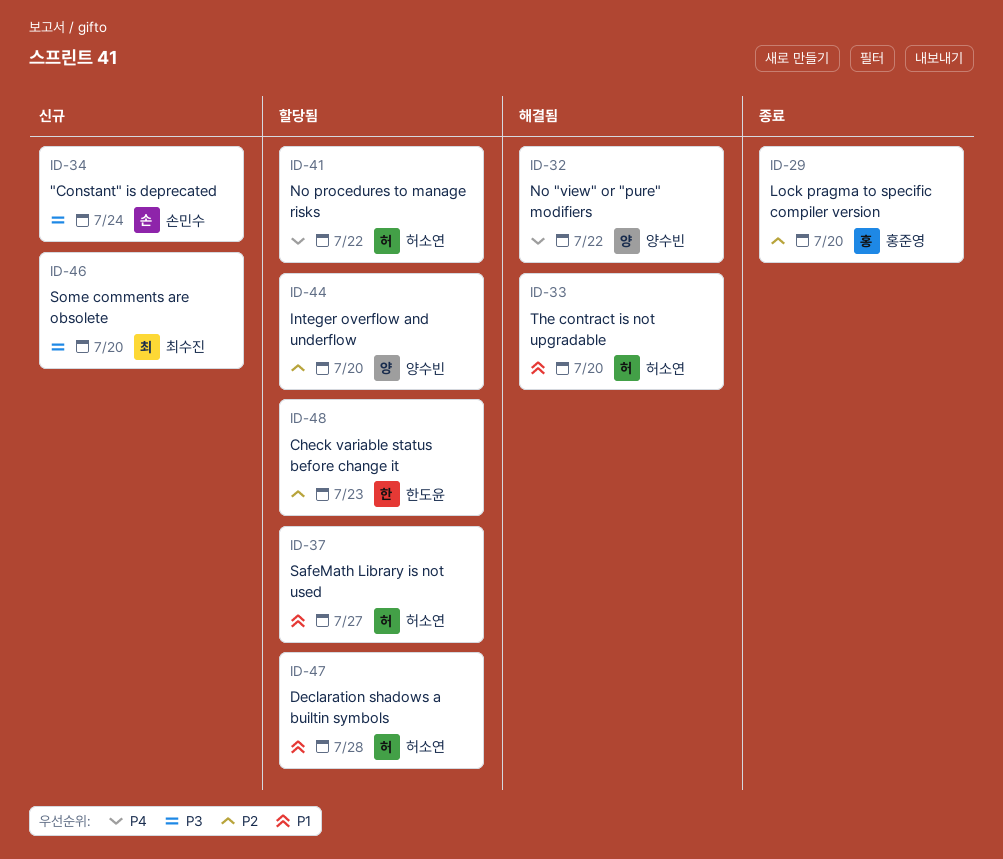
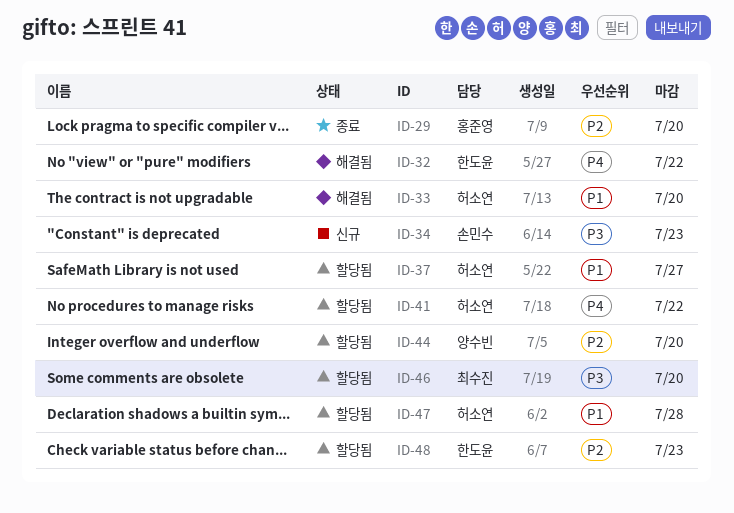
ID-32, owner: 양수빈 -> 한도윤
ID-34, due: Jul 24 -> Jul 23
ID-46, status: 신규 -> 할당됨

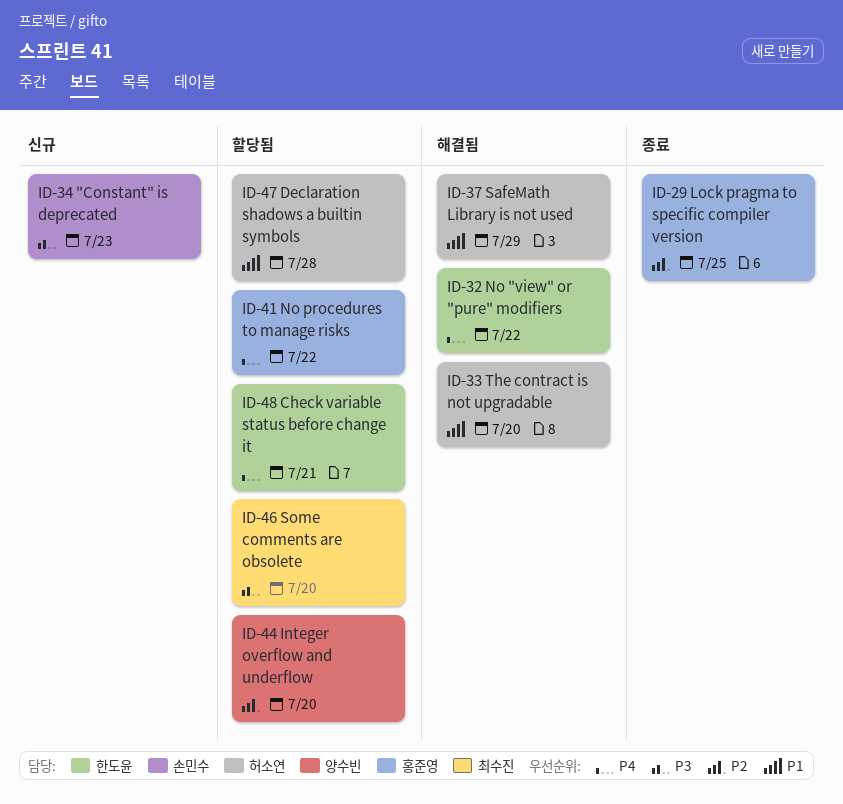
ID-29, due: Jul 20 -> Jul 25
ID-37, status: 할당됨 -> 해결됨
ID-37, due: Jul 27 -> Jul 29
ID-41, owner: 허소연 -> 홍준영
ID-48, priority: P2 -> P4
ID-48, due: Jul 23 -> Jul 21

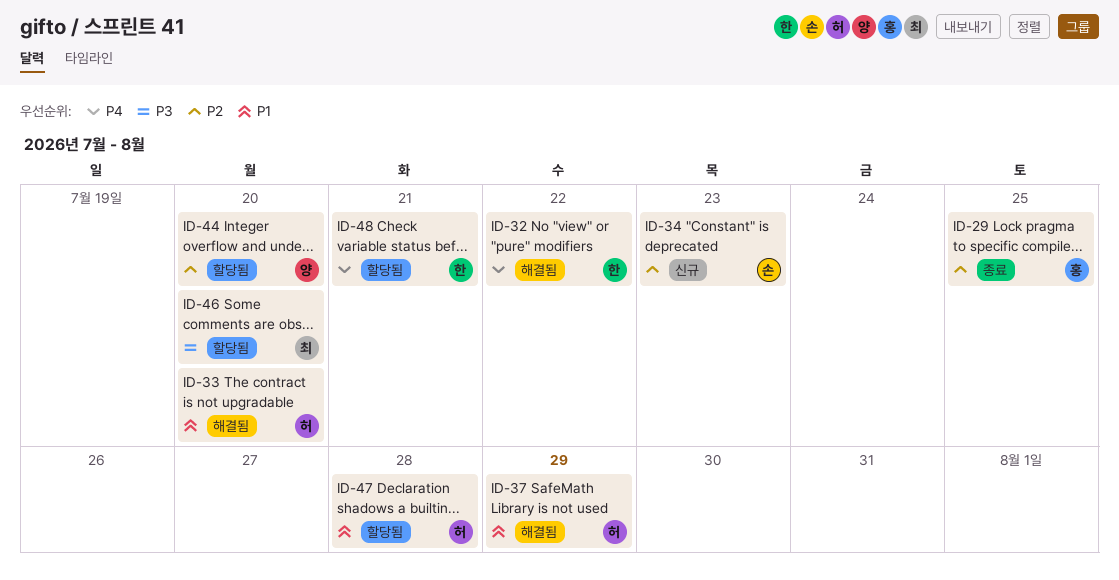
ID-34, priority: P3 -> P2
ID-41: present -> none

